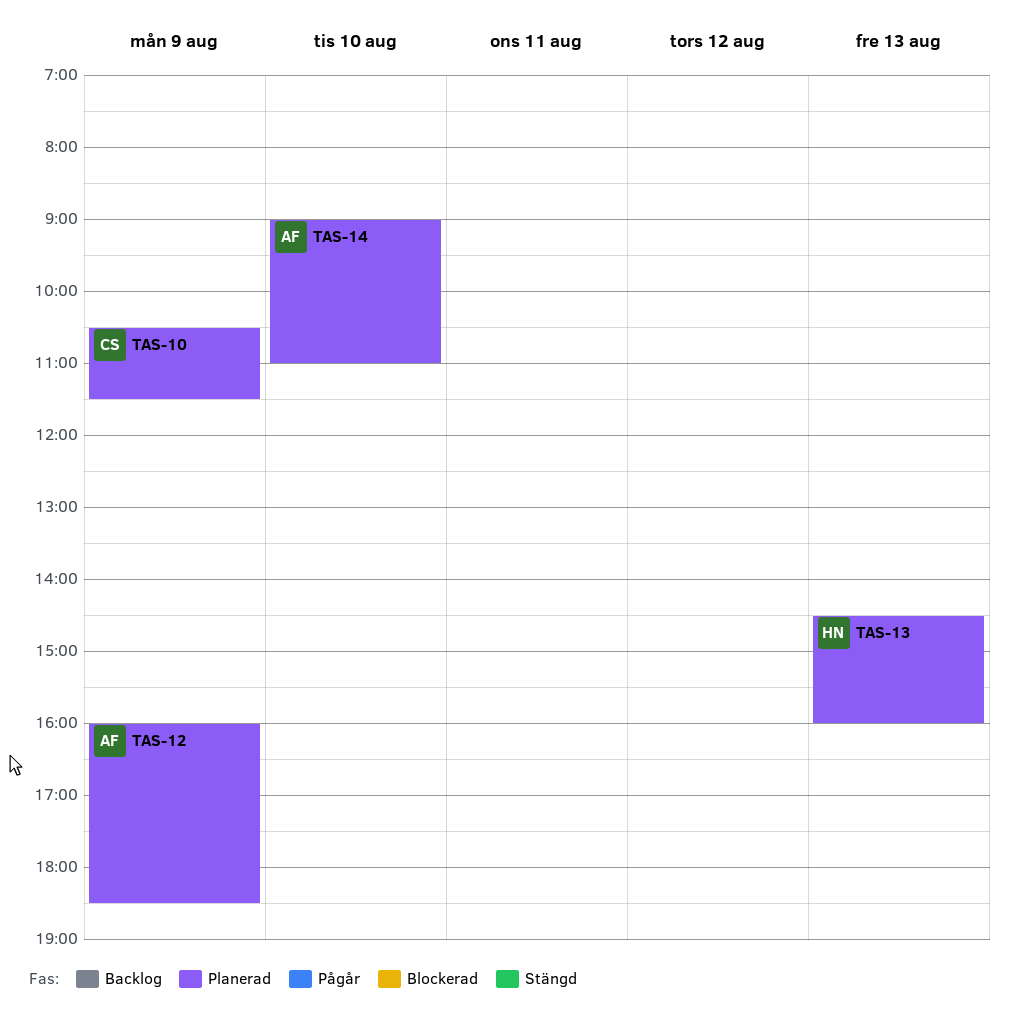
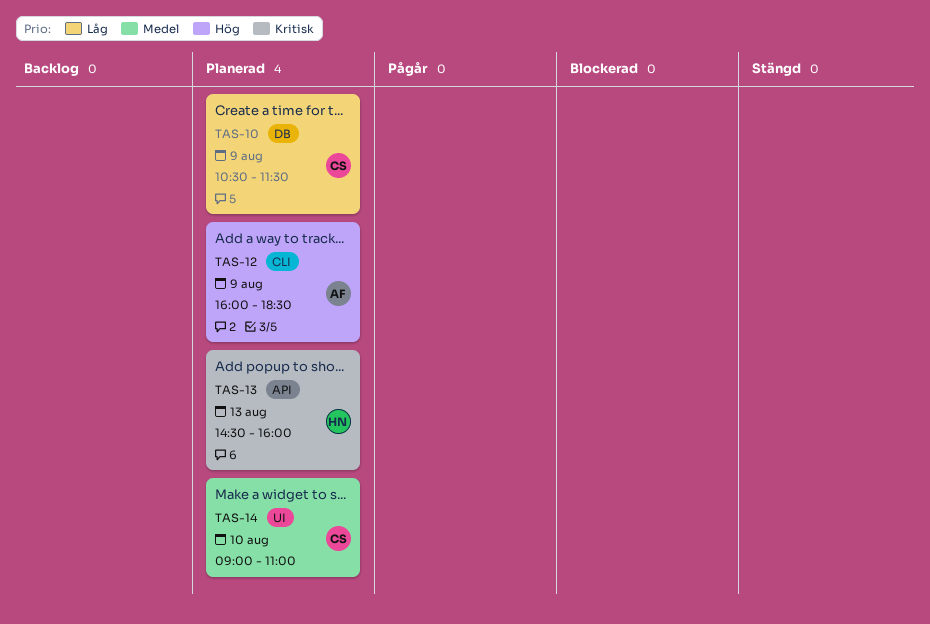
TAS-14, owner: AF -> CS

